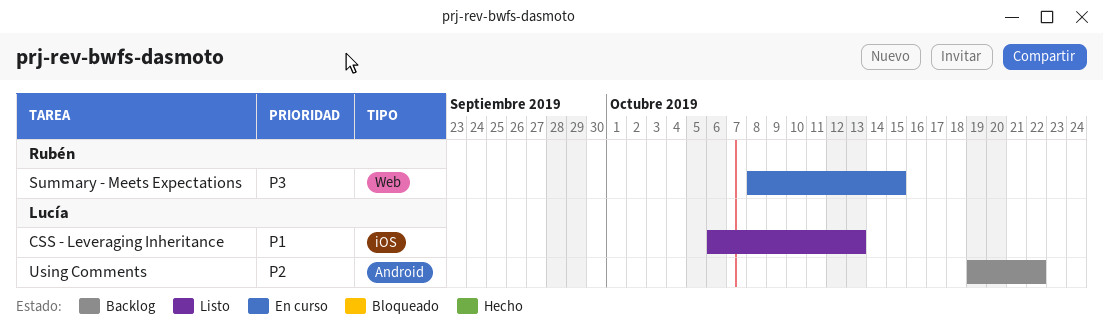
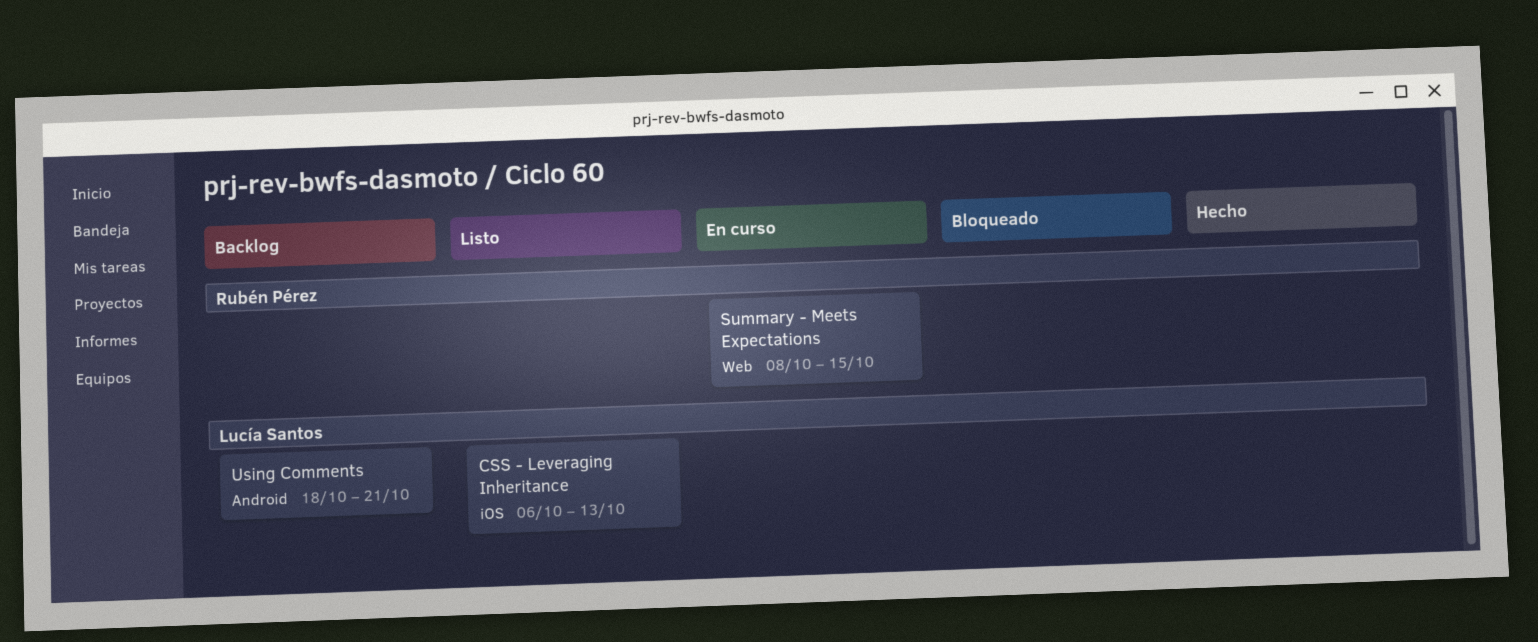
Using Comments, start: Oct 19 -> Oct 18
Using Comments, due: Oct 22 -> Oct 21

